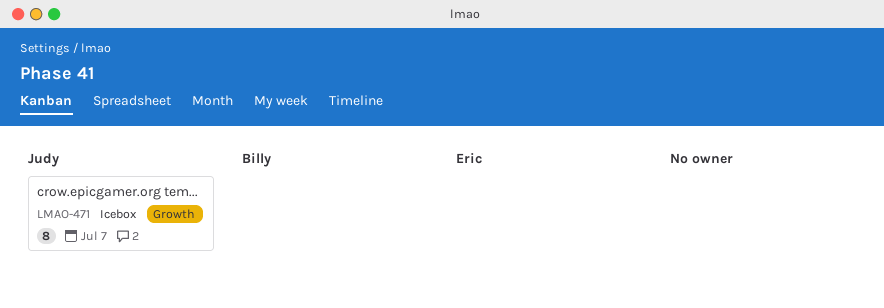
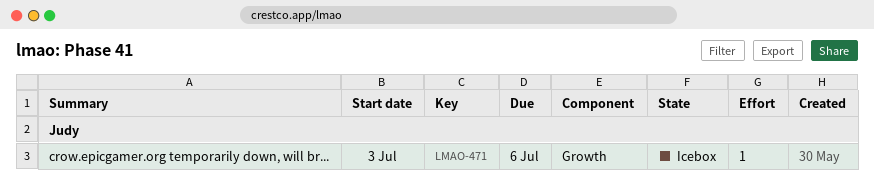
LMAO-471, estimate: 8 -> 1
LMAO-471, due: Jul 7 -> Jul 6

